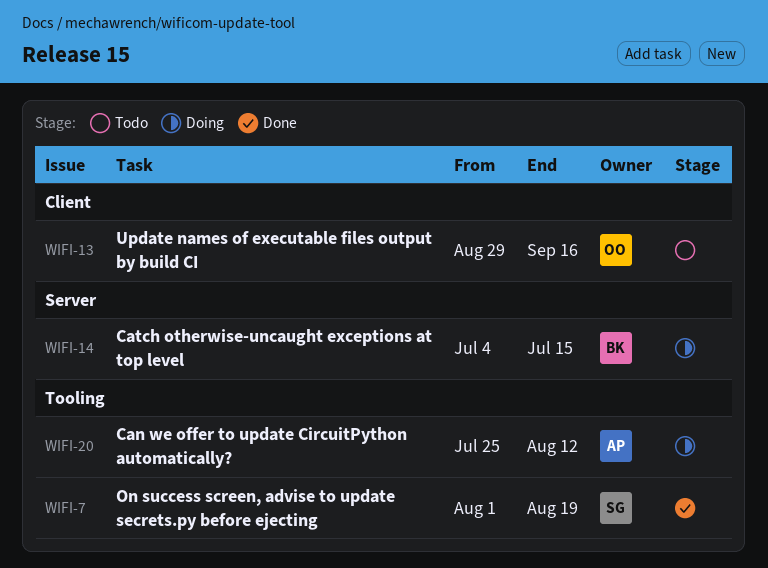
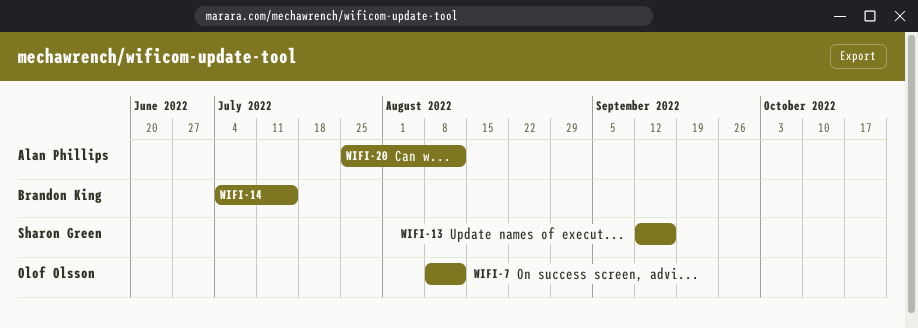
WIFI-7, owner: Sharon Green -> Olof Olsson
WIFI-7, start: Aug 1 -> Aug 8
WIFI-7, due: Aug 19 -> Aug 12
WIFI-13, owner: Olof Olsson -> Sharon Green
WIFI-13, start: Aug 29 -> Sep 12

